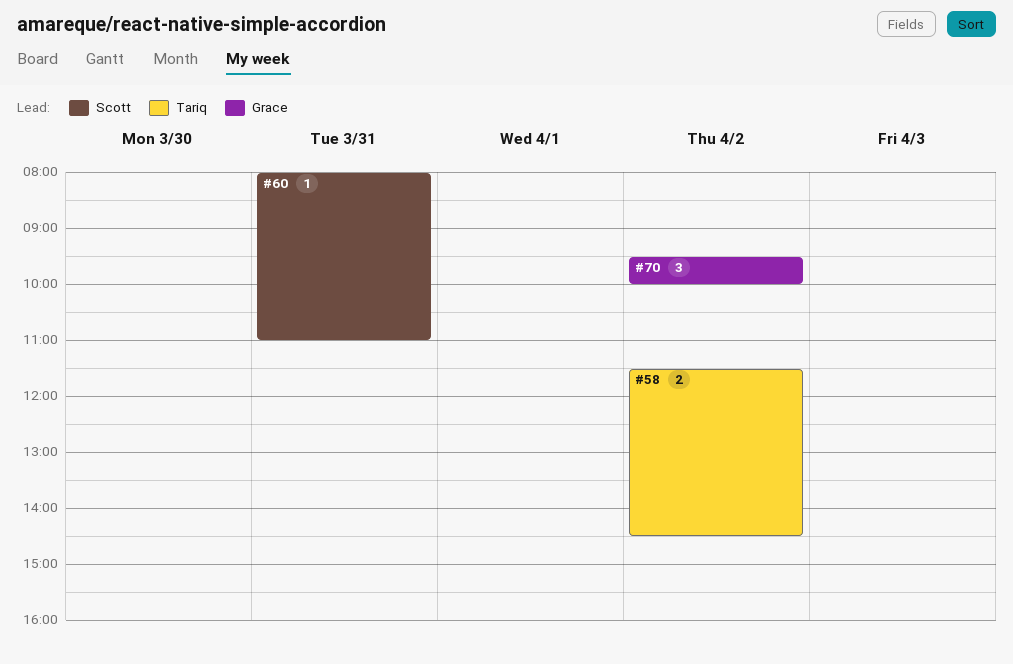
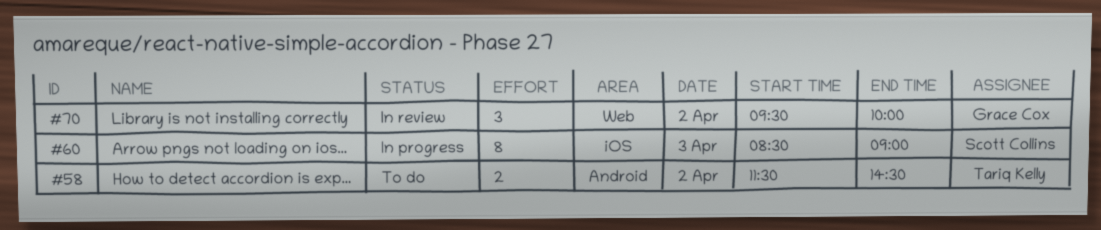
#60, estimate: 1 -> 8
#60, day: Mar 31 -> Apr 3
#60, begins: 08:00 -> 08:30
#60, ends: 11:00 -> 09:00

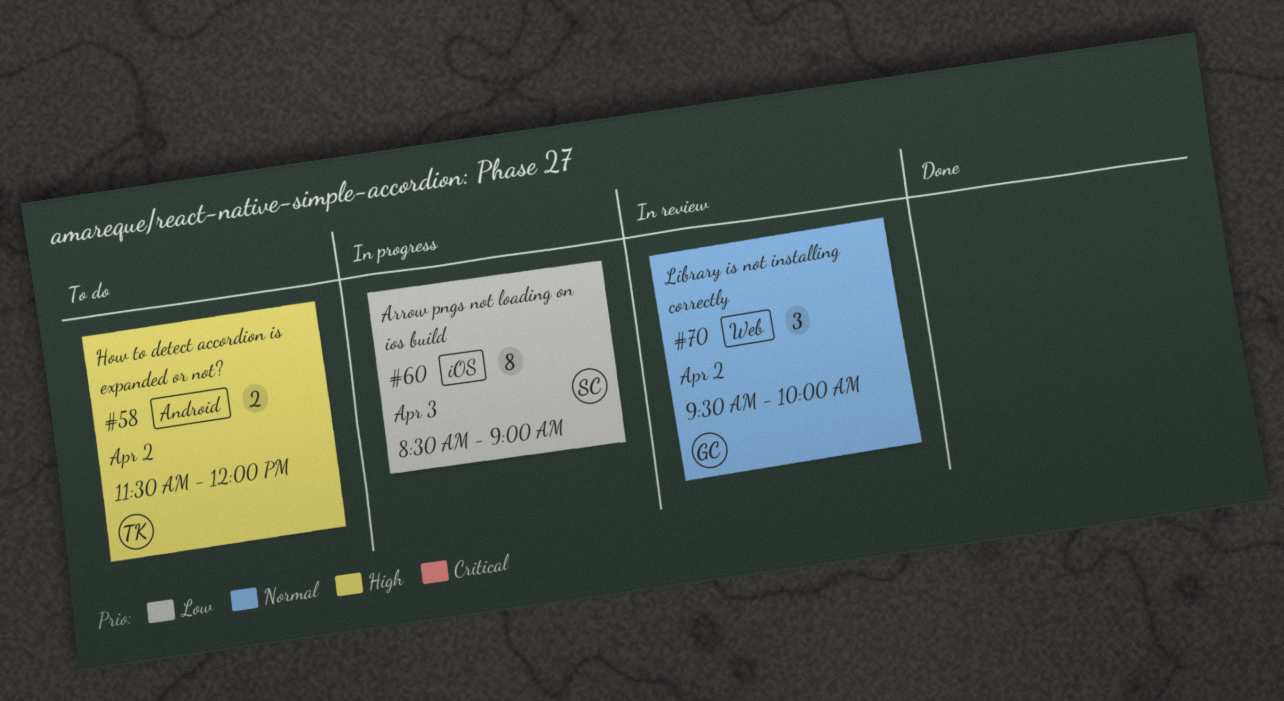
#58, ends: 14:30 -> 12:00

